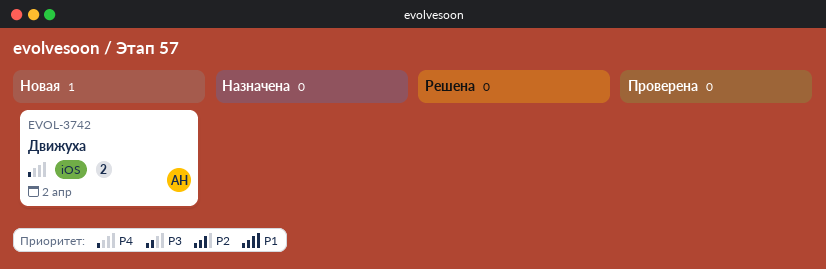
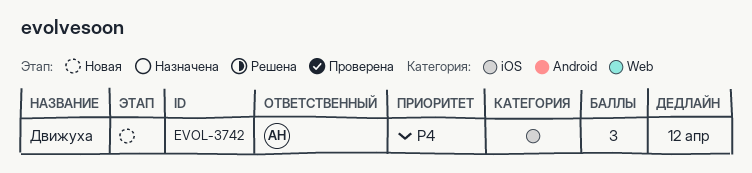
EVOL-3742, estimate: 2 -> 3
EVOL-3742, due: Apr 2 -> Apr 12

